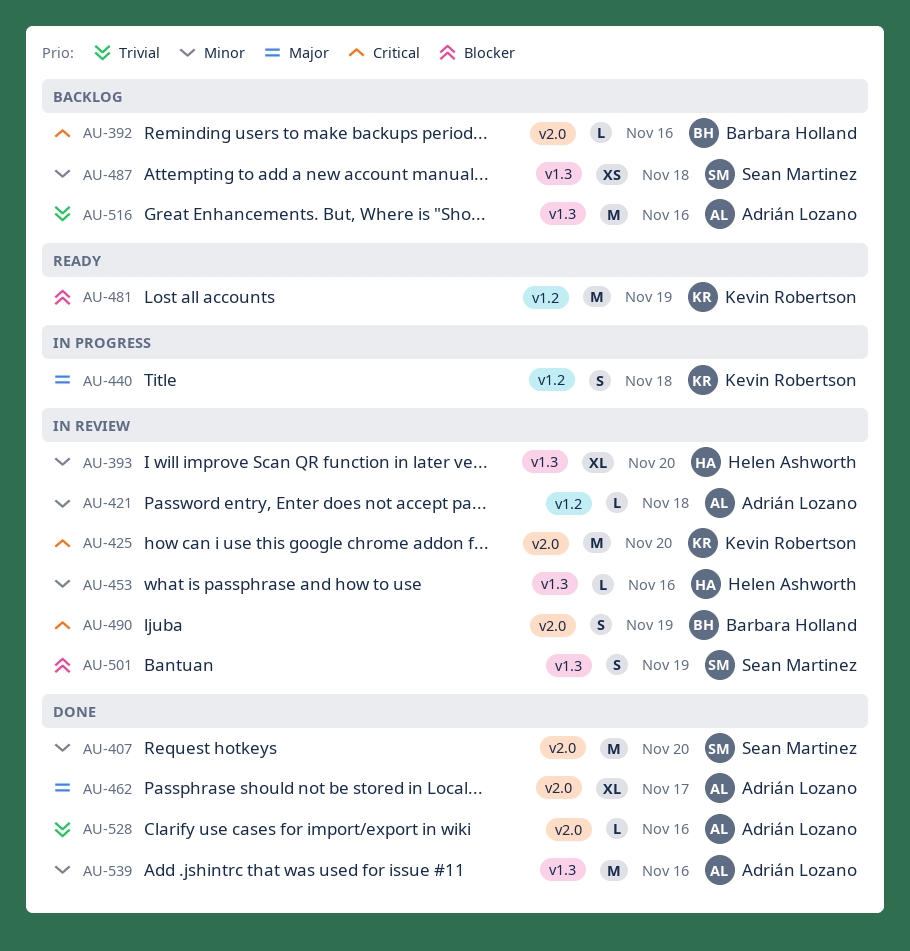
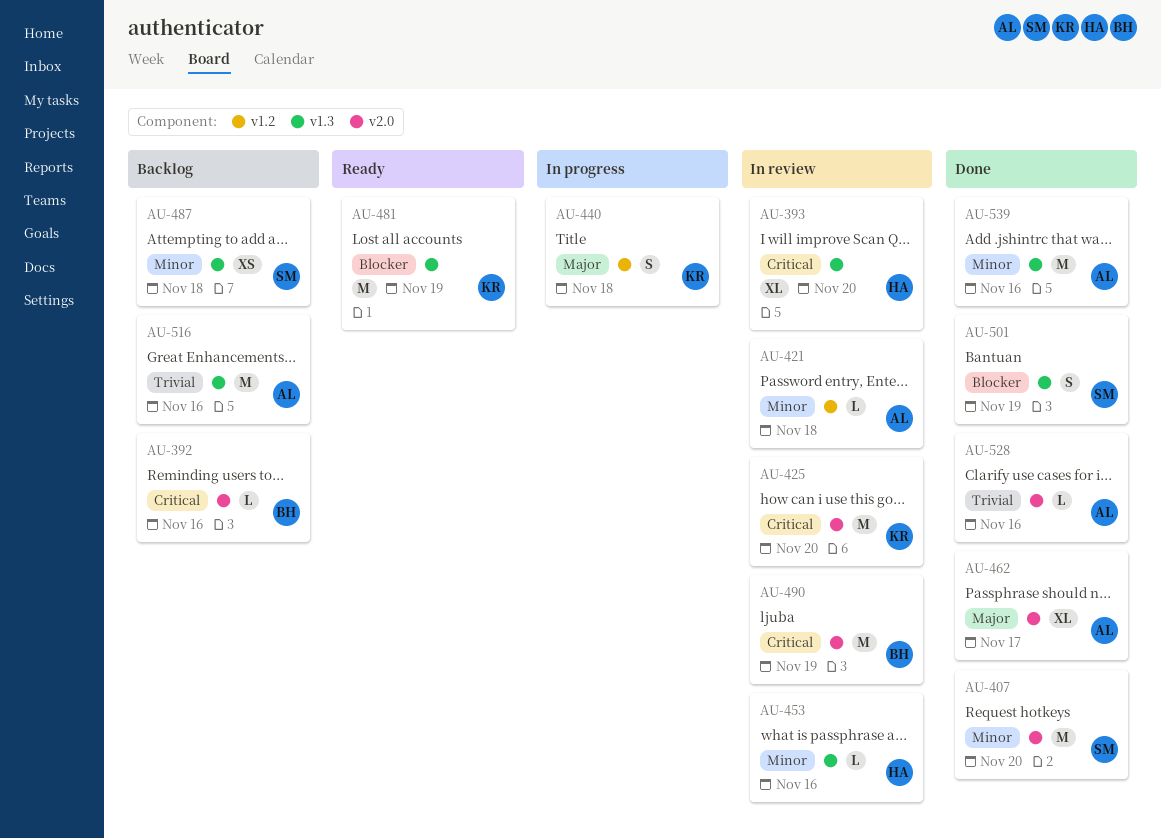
AU-393, priority: Minor -> Critical
AU-481, label: v1.2 -> v1.3
AU-490, estimate: S -> M
AU-501, status: In review -> Done

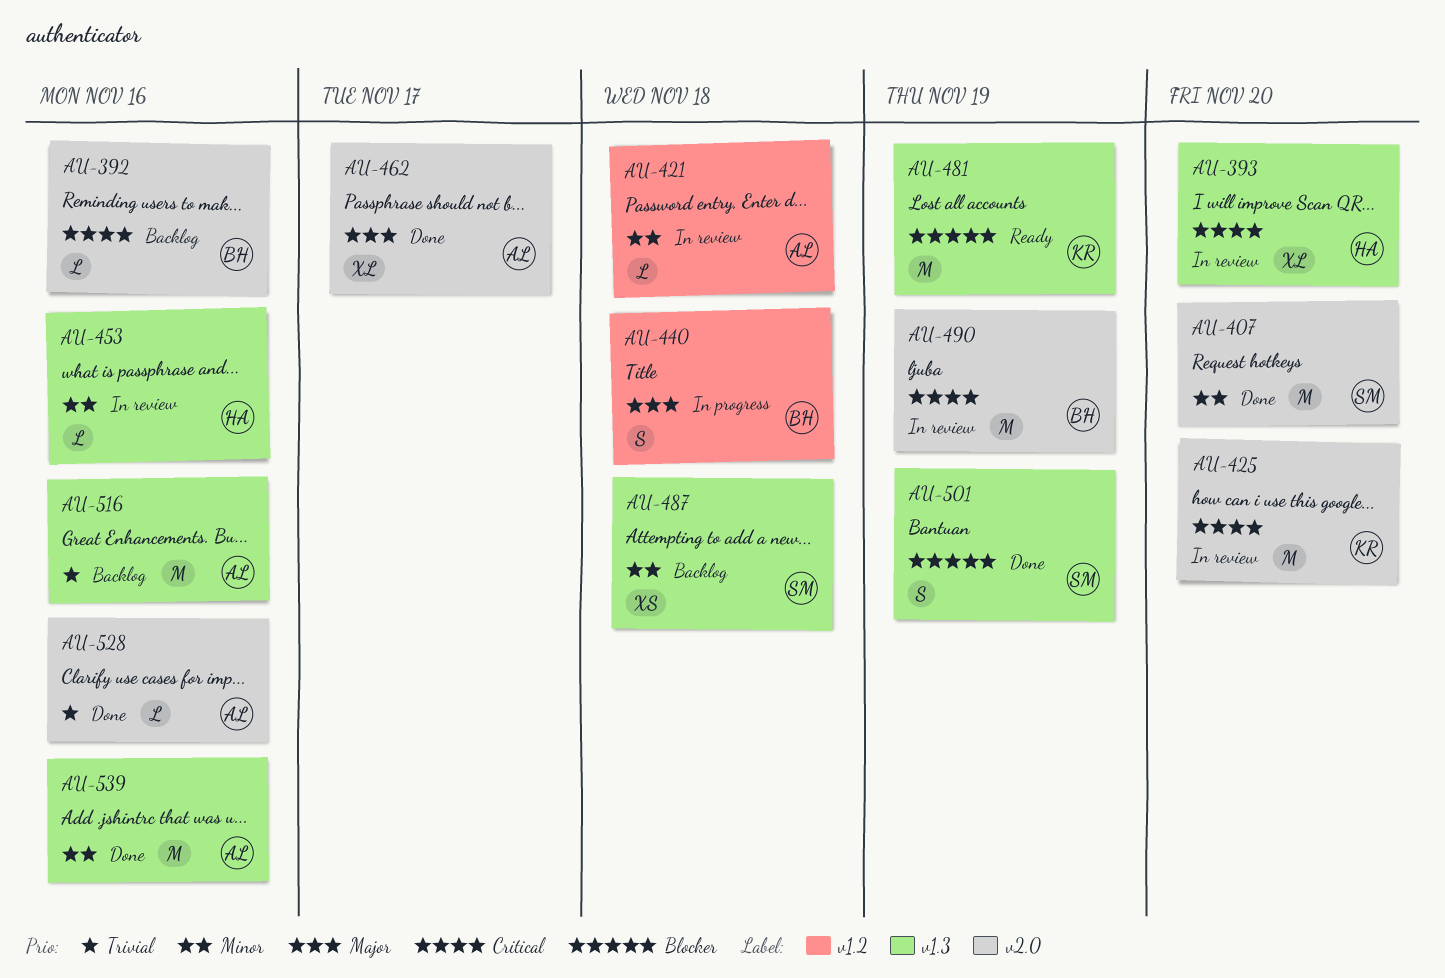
AU-440, owner: KR -> BH

